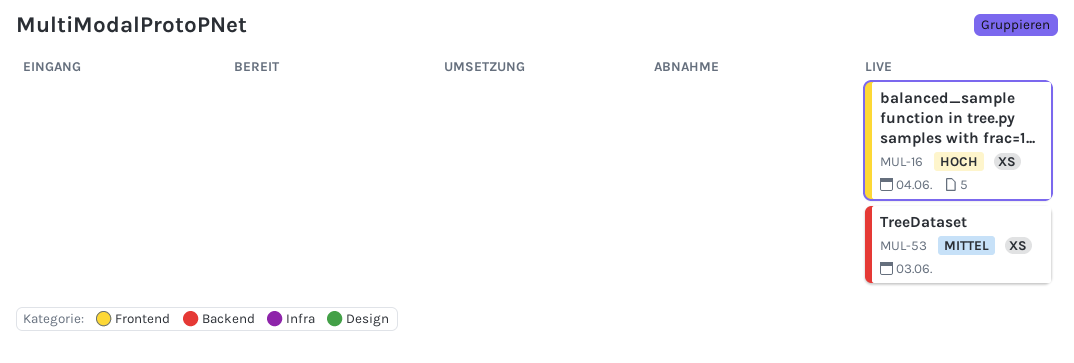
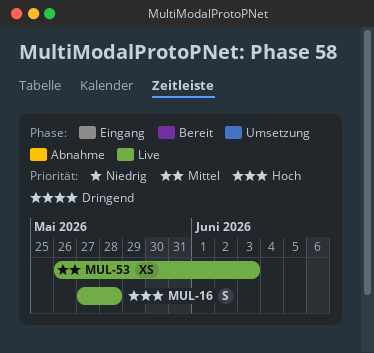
MUL-16, estimate: XS -> S
MUL-16, due: Jun 4 -> May 28

